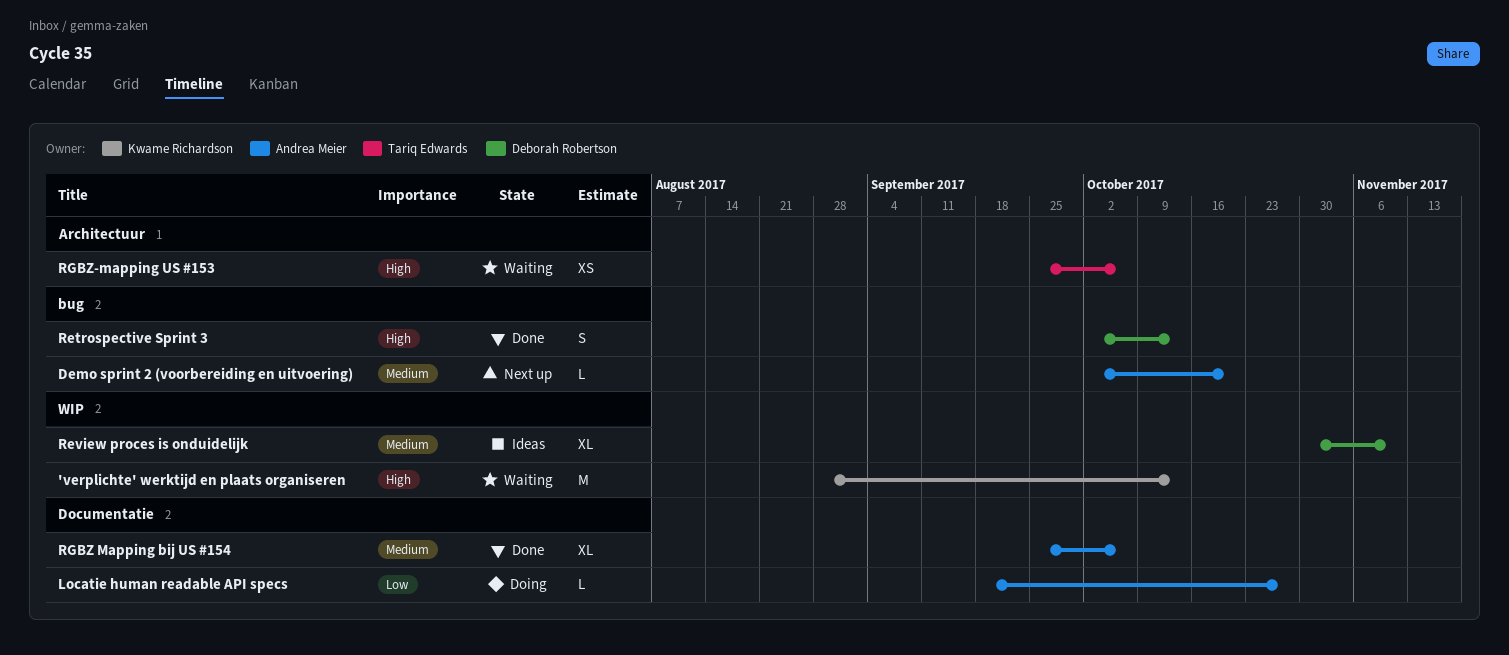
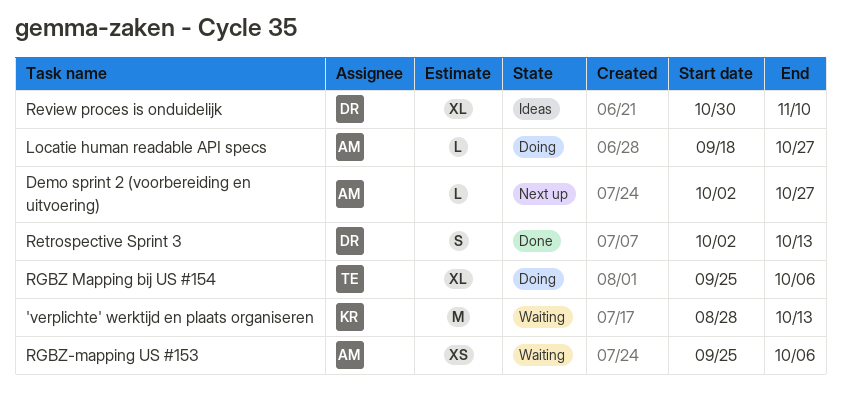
Demo sprint 2 (voorbereiding en uitvoering), due: Oct 20 -> Oct 27
RGBZ Mapping bij US #154, status: Done -> Doing
RGBZ Mapping bij US #154, owner: Andrea Meier -> Tariq Edwards
RGBZ-mapping US #153, owner: Tariq Edwards -> Andrea Meier

